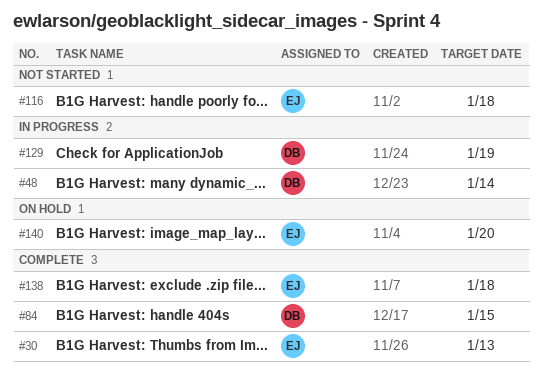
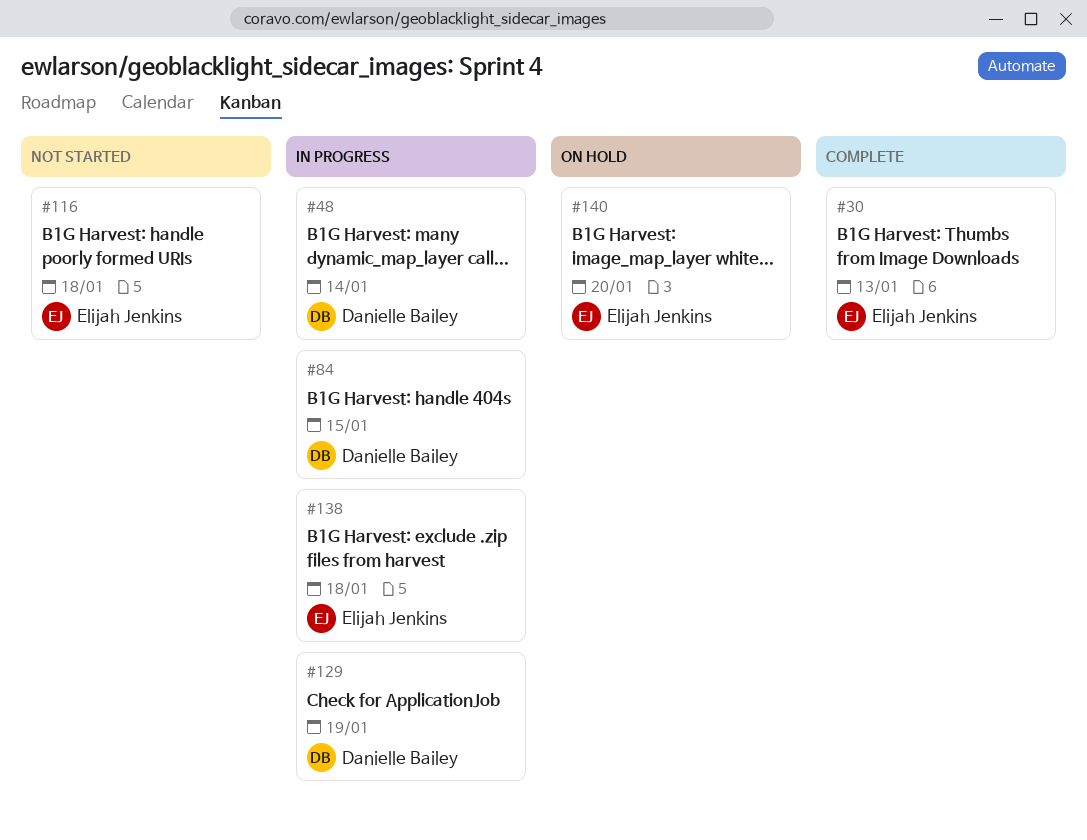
#84, status: Complete -> In progress
#138, status: Complete -> In progress

